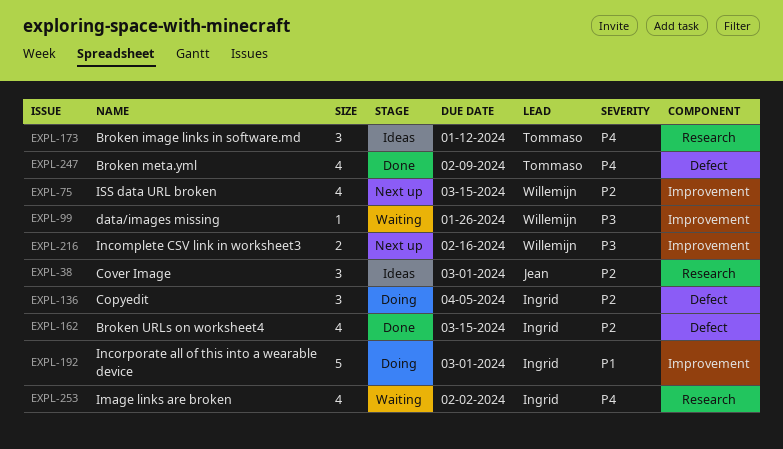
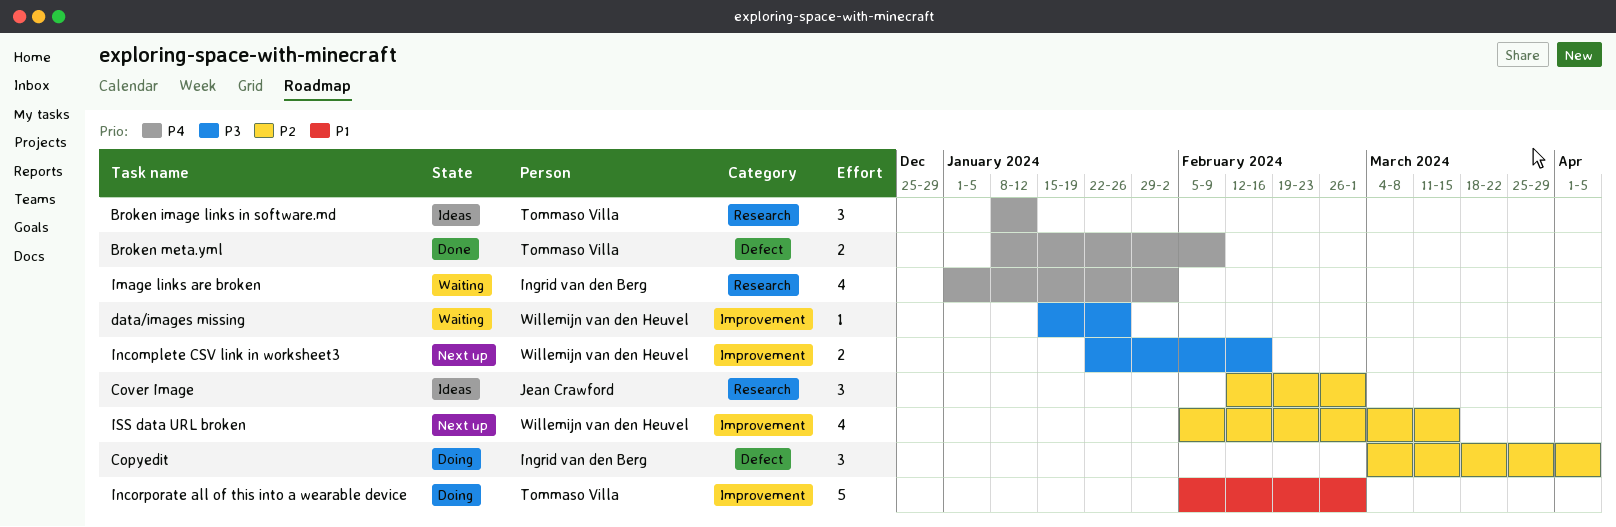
Broken meta.yml, estimate: 4 -> 2
Broken URLs on worksheet4: present -> none
Incorporate all of this into a wearable device, owner: Ingrid van den Berg -> Tommaso Villa

